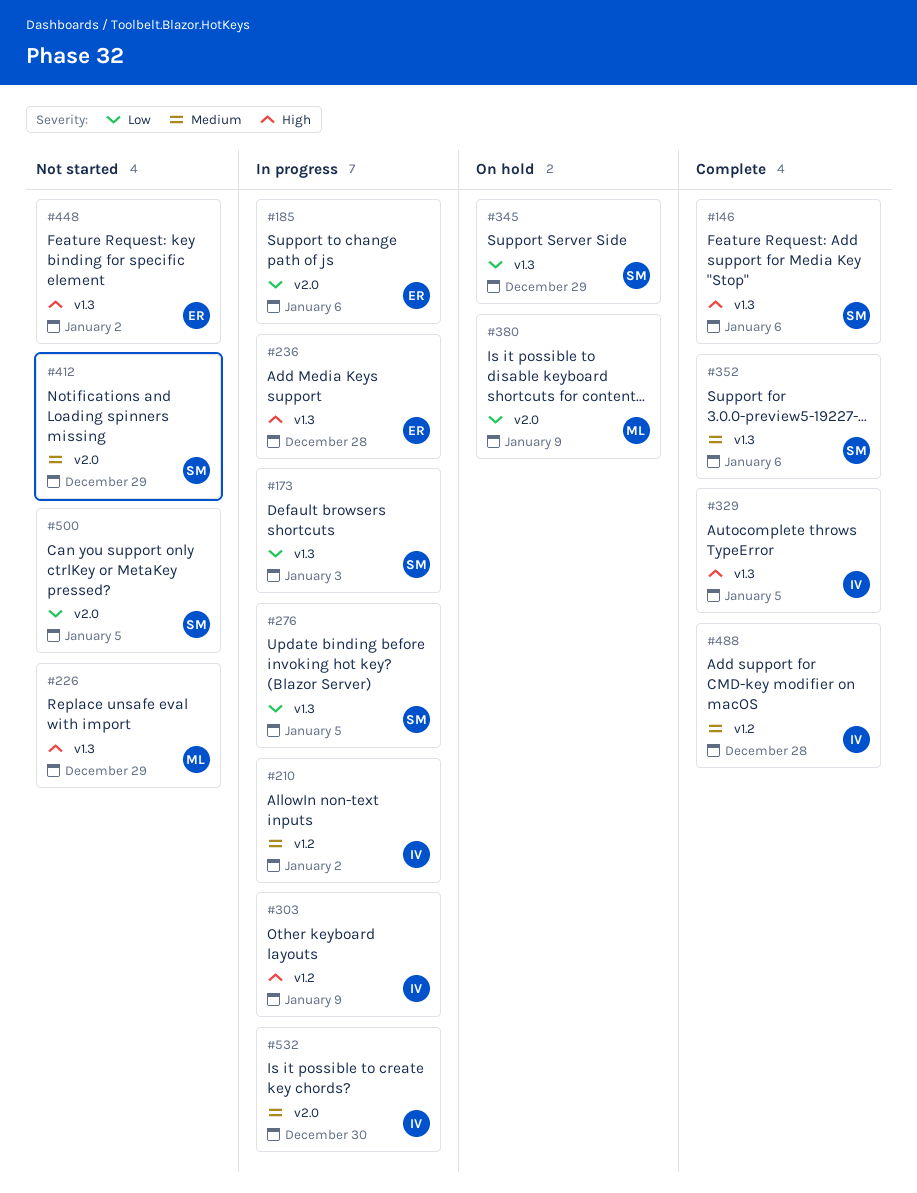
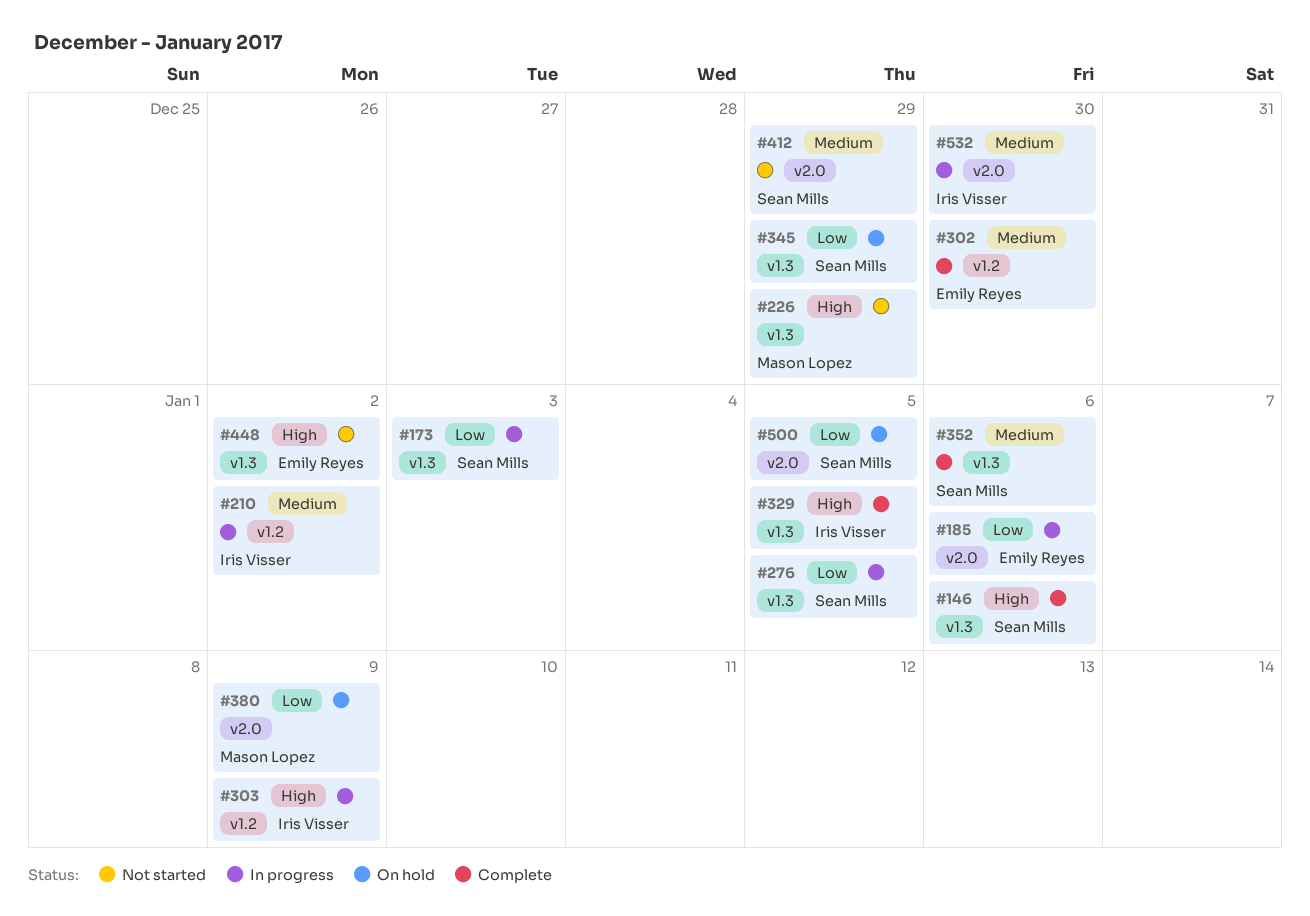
#236: present -> none
#302: none -> present
#488: present -> none
#500, status: Not started -> On hold

